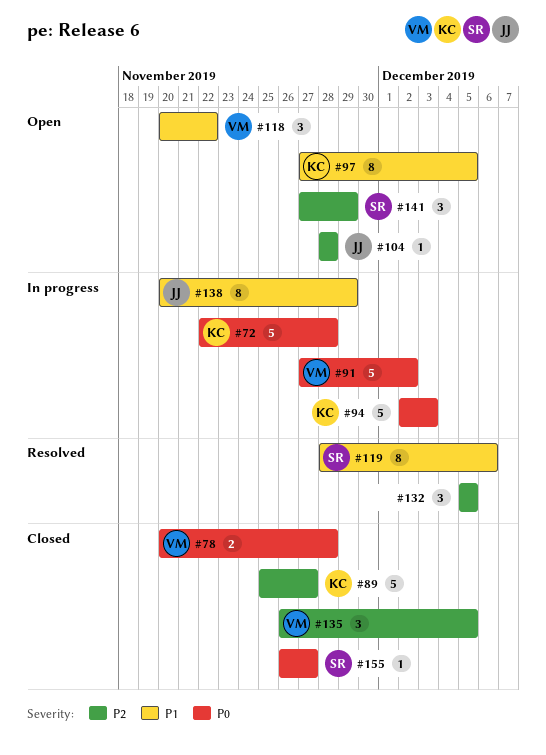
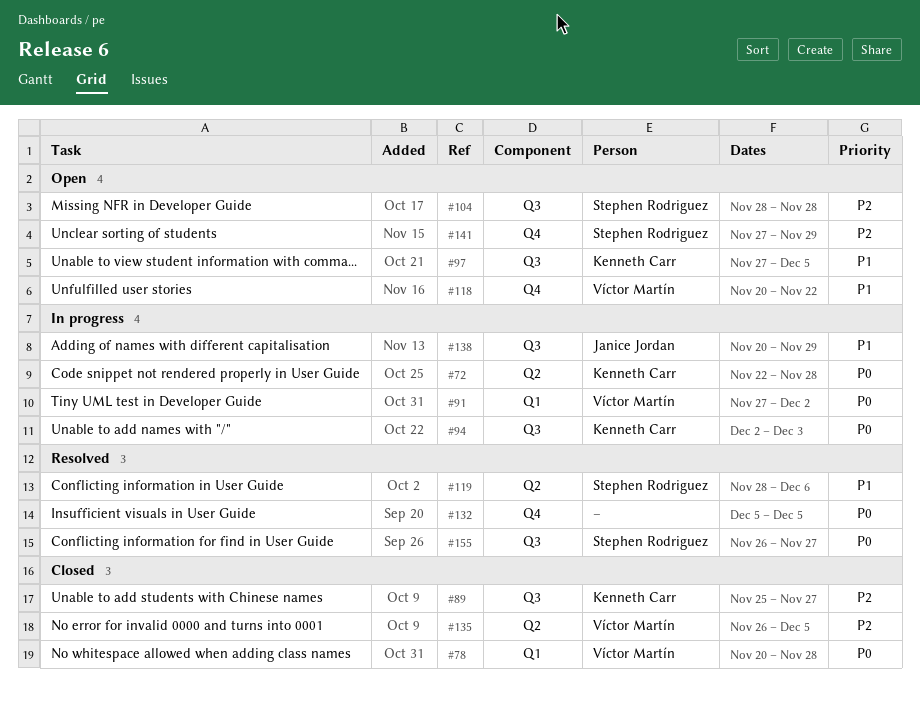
#104, owner: Janice Jordan -> Stephen Rodriguez
#132, priority: P2 -> P0
#155, status: Closed -> Resolved

